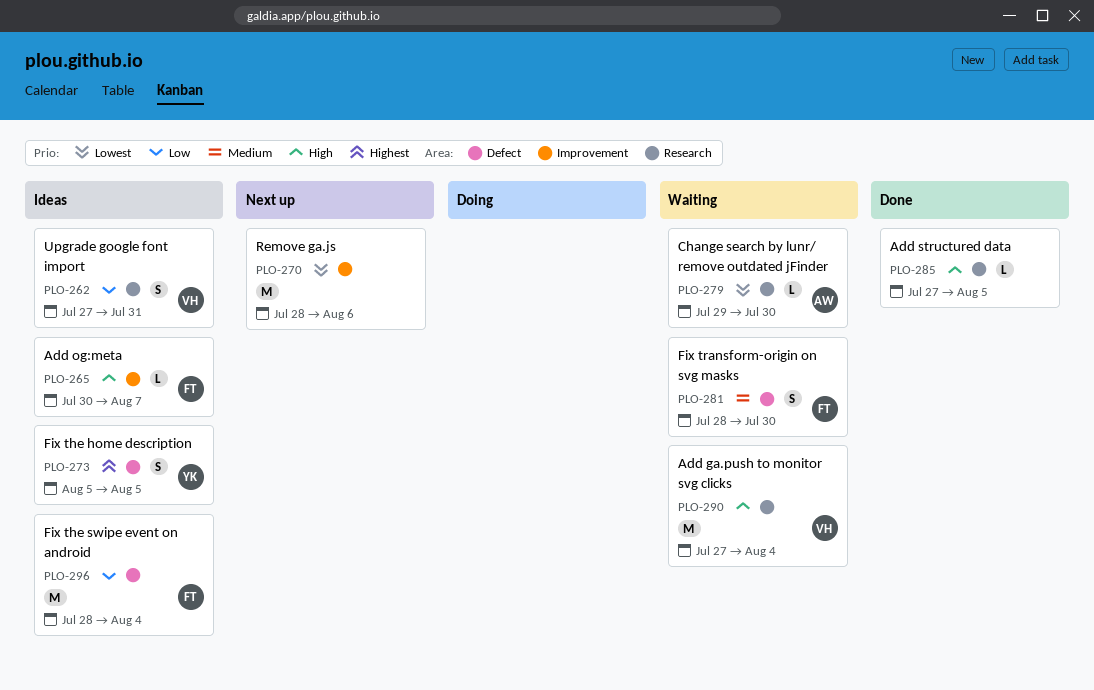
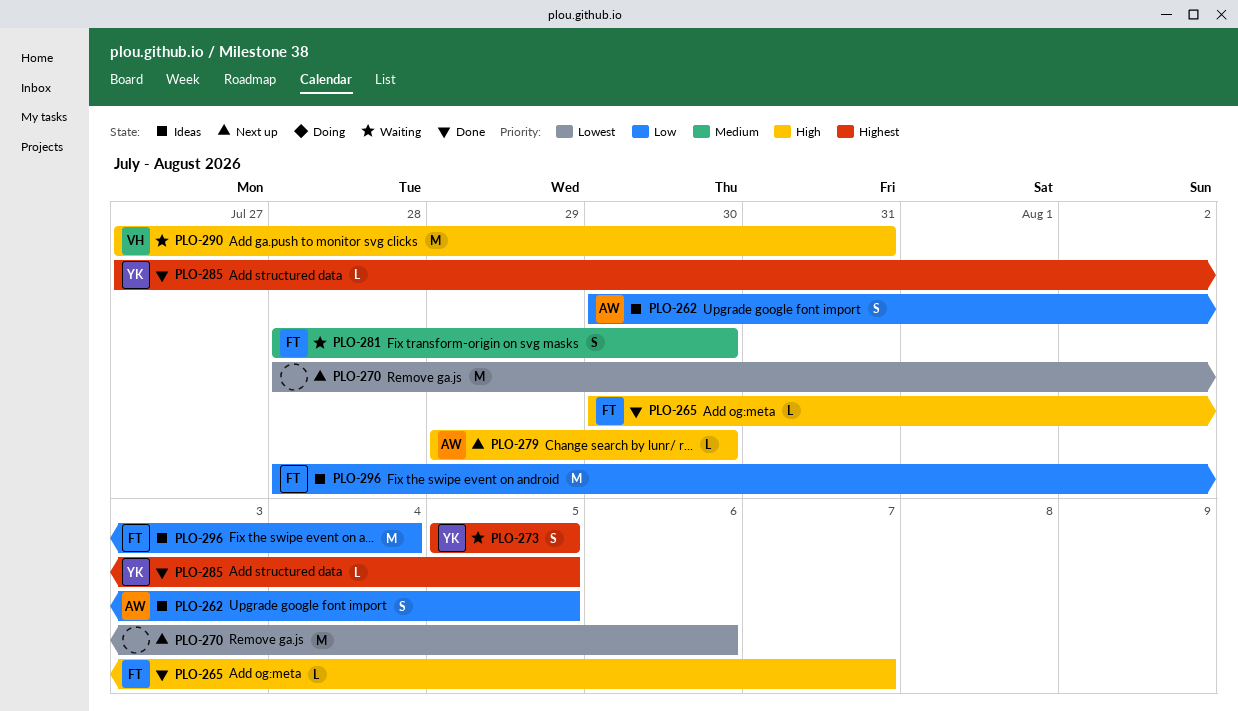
PLO-262, owner: VH -> AW
PLO-262, start: Jul 27 -> Jul 30
PLO-262, due: Jul 31 -> Aug 5
PLO-265, status: Ideas -> Done
PLO-273, status: Ideas -> Waiting
PLO-279, status: Waiting -> Next up
PLO-279, priority: Lowest -> High
PLO-285, owner: none -> YK
PLO-285, priority: High -> Highest
PLO-290, due: Aug 4 -> Jul 31

